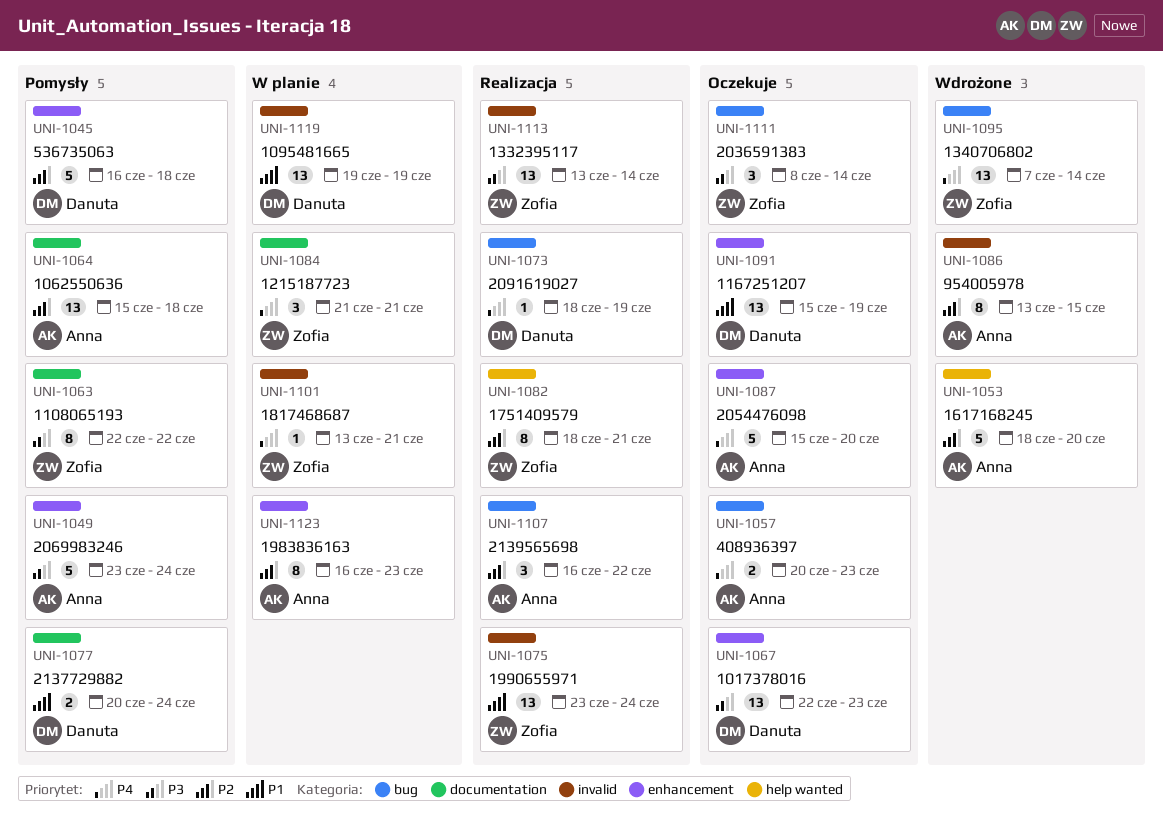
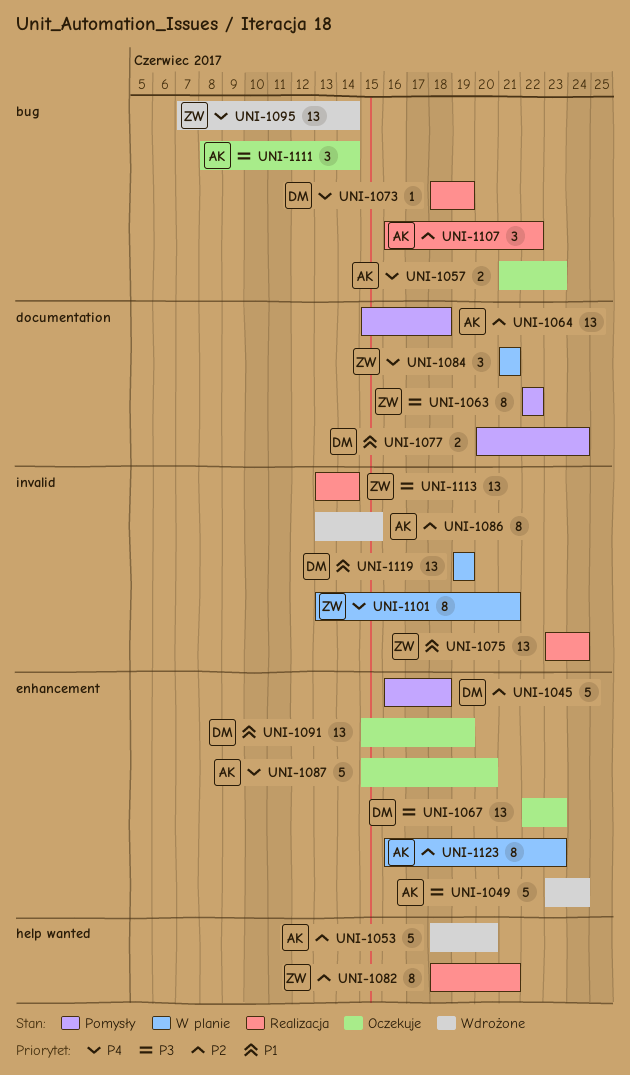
UNI-1049, status: Pomysły -> Wdrożone
UNI-1057, start: Jun 20 -> Jun 21
UNI-1101, estimate: 1 -> 8
UNI-1111, owner: Zofia -> Anna

